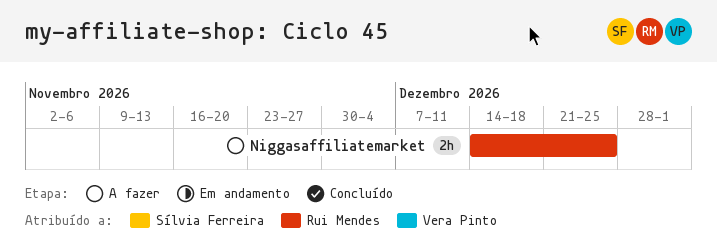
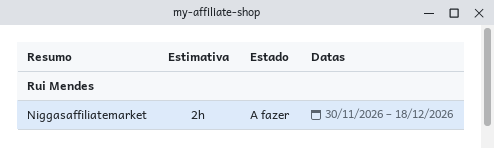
Niggasaffiliatemarket, start: Dec 14 -> Nov 30
Niggasaffiliatemarket, due: Dec 25 -> Dec 18

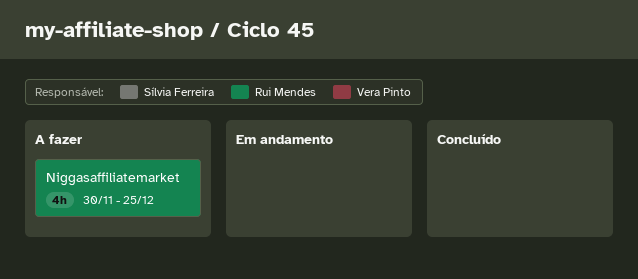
Niggasaffiliatemarket, estimate: 2h -> 4h
Niggasaffiliatemarket, due: Dec 18 -> Dec 25

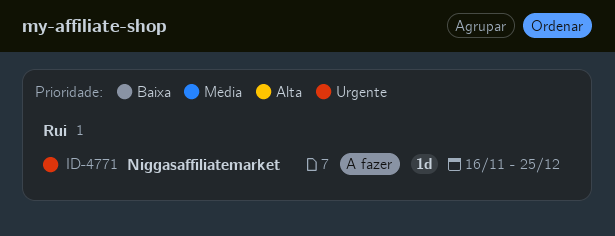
Niggasaffiliatemarket, estimate: 4h -> 1d
Niggasaffiliatemarket, start: Nov 30 -> Nov 16

